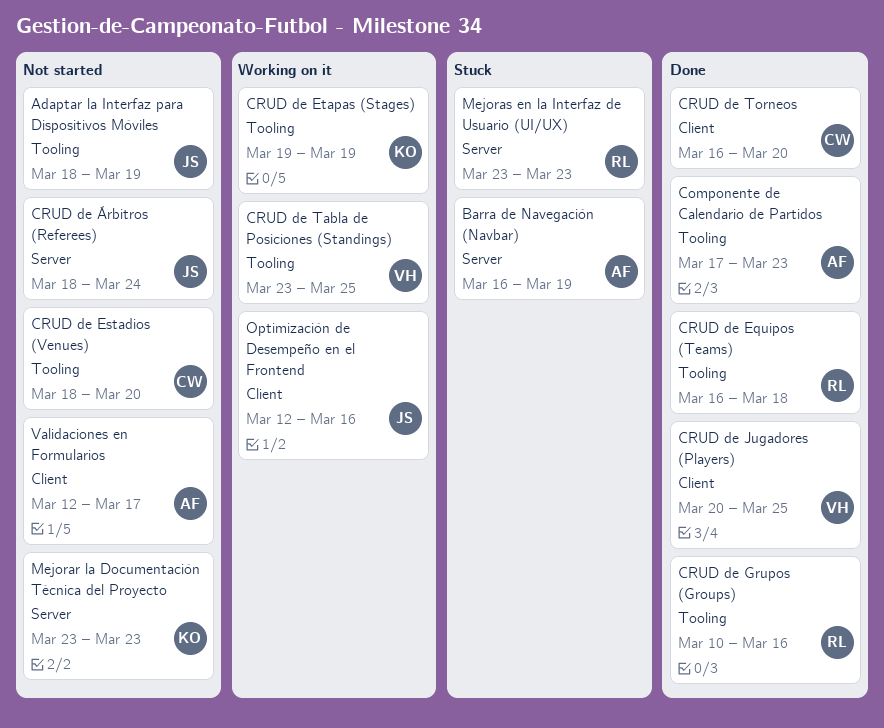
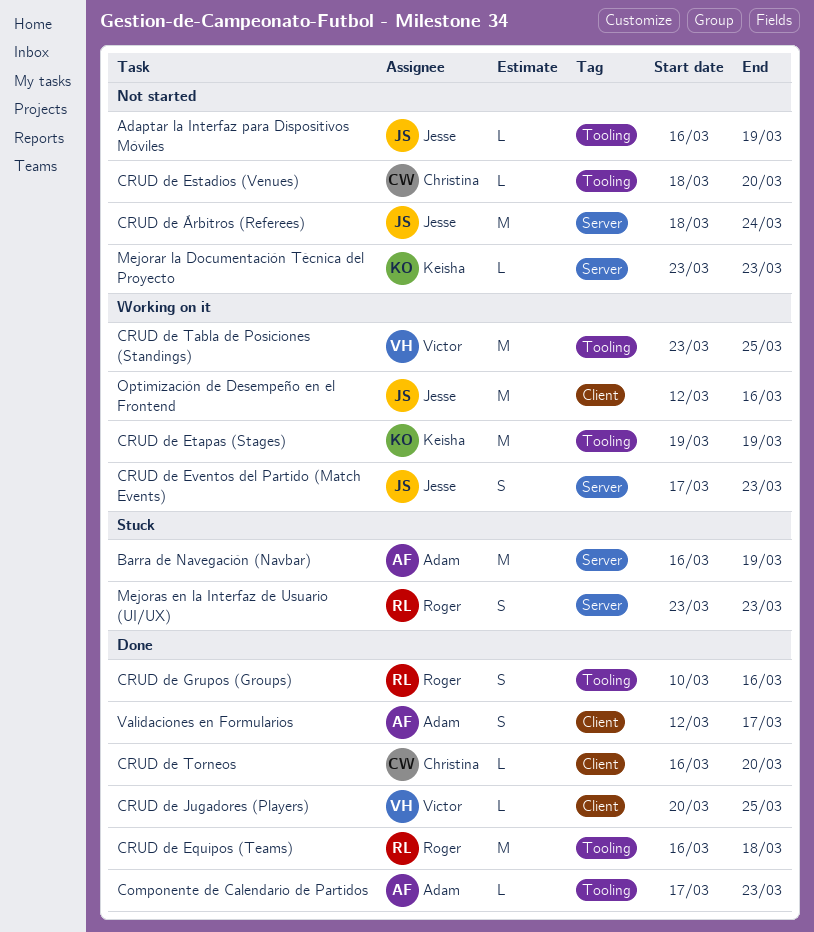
Adaptar la Interfaz para Dispositivos Móviles, start: Mar 18 -> Mar 16
CRUD de Eventos del Partido (Match Events): none -> present
Validaciones en Formularios, status: Not started -> Done

